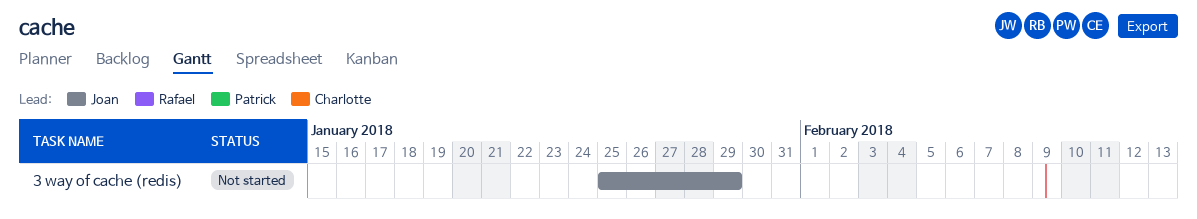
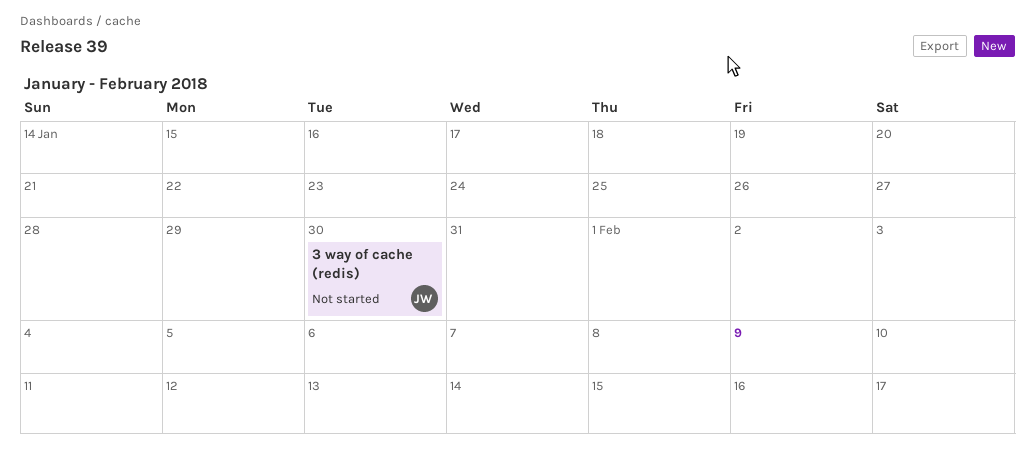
3 way of cache (redis), due: Jan 29 -> Jan 30

